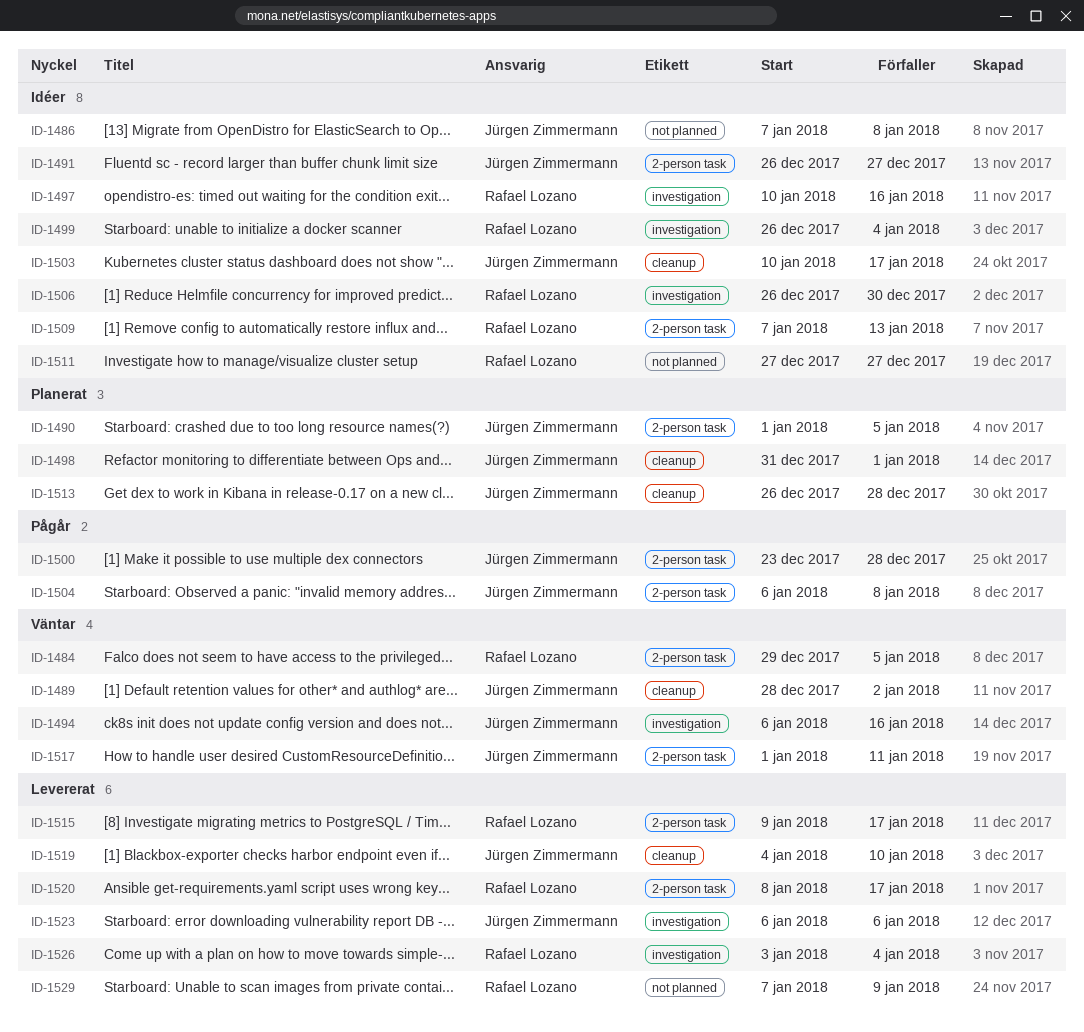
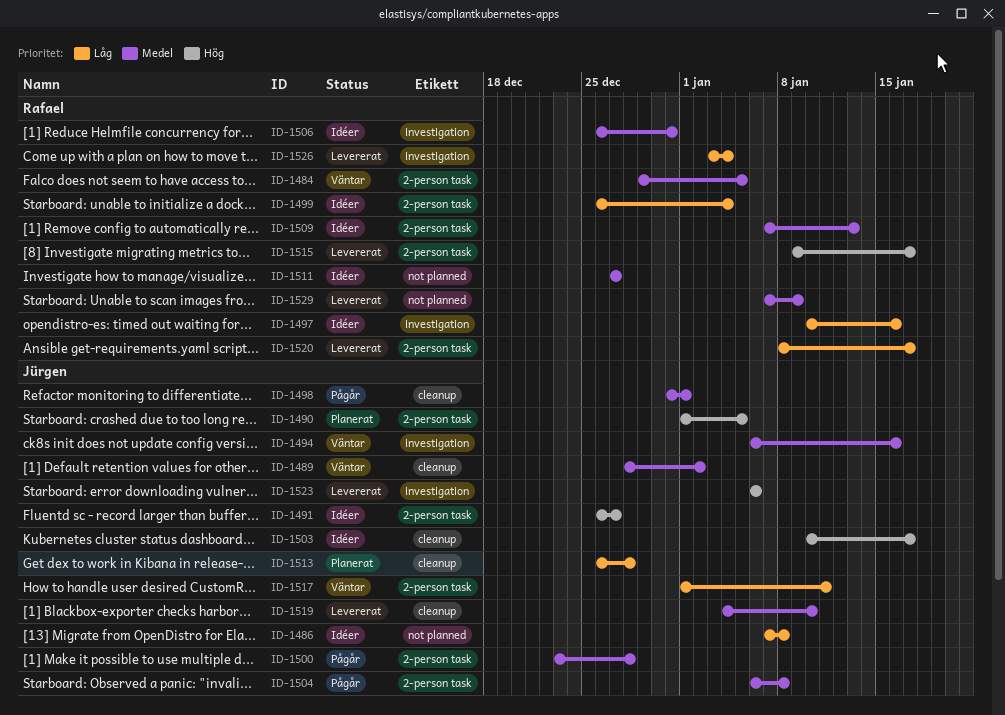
ID-1498, status: Planerat -> Pågår
ID-1499, label: investigation -> 2-person task
ID-1506, due: Dec 30 -> Dec 31

